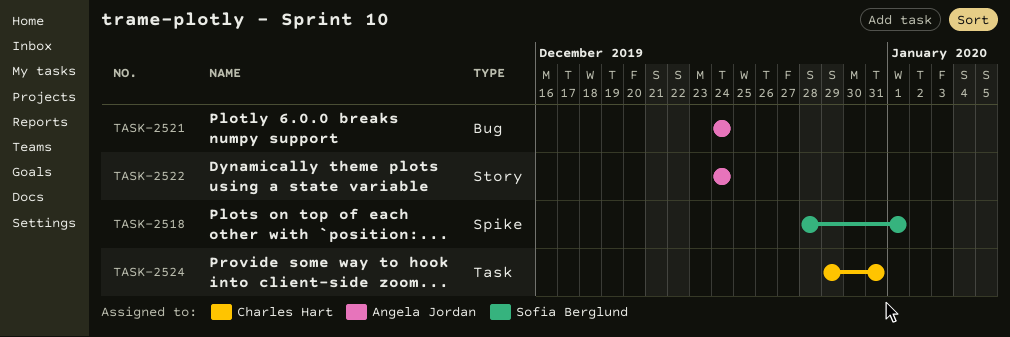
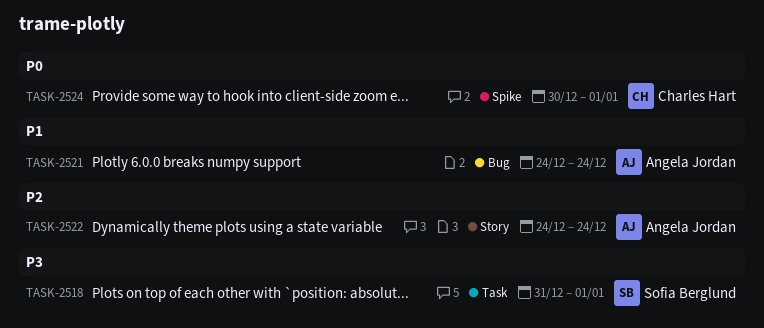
TASK-2518, label: Spike -> Task
TASK-2518, start: Dec 28 -> Dec 31
TASK-2524, label: Task -> Spike
TASK-2524, start: Dec 29 -> Dec 30
TASK-2524, due: Dec 31 -> Jan 1

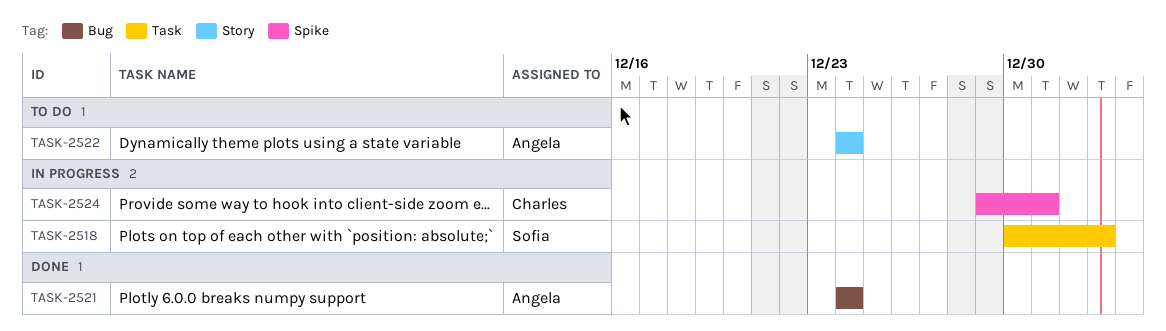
TASK-2518, start: Dec 31 -> Dec 30
TASK-2518, due: Jan 1 -> Jan 2
TASK-2524, start: Dec 30 -> Dec 29
TASK-2524, due: Jan 1 -> Dec 31

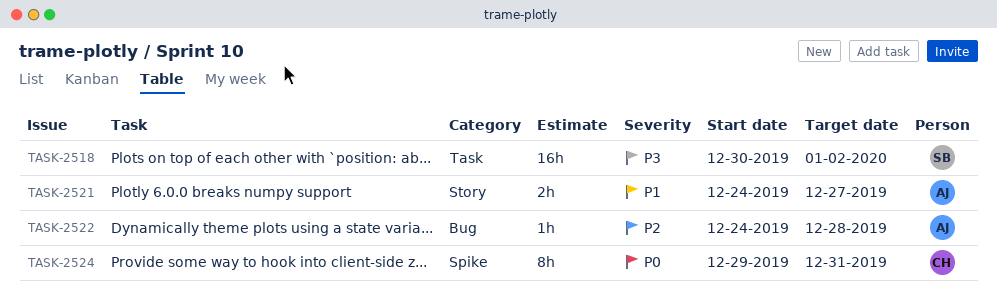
TASK-2521, label: Bug -> Story
TASK-2521, due: Dec 24 -> Dec 27
TASK-2522, label: Story -> Bug
TASK-2522, due: Dec 24 -> Dec 28

